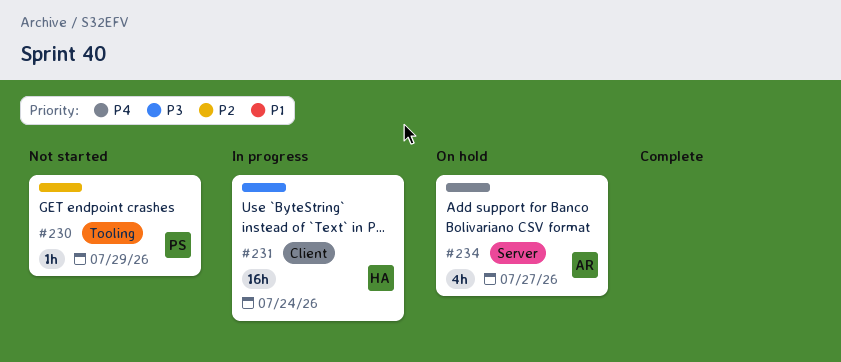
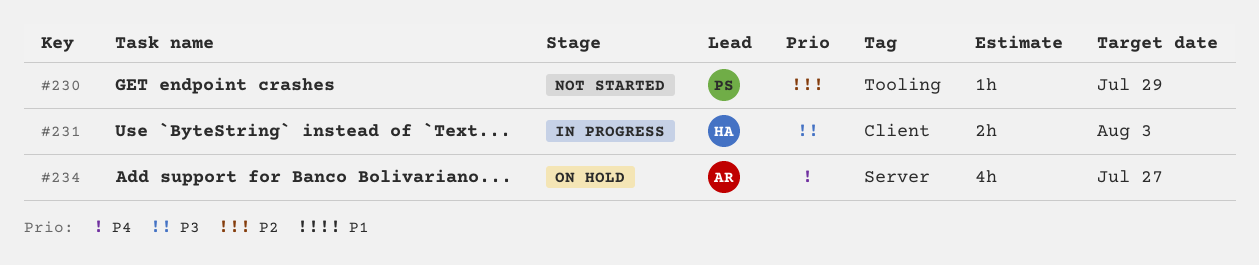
#231, estimate: 16h -> 2h
#231, due: Jul 24 -> Aug 3

